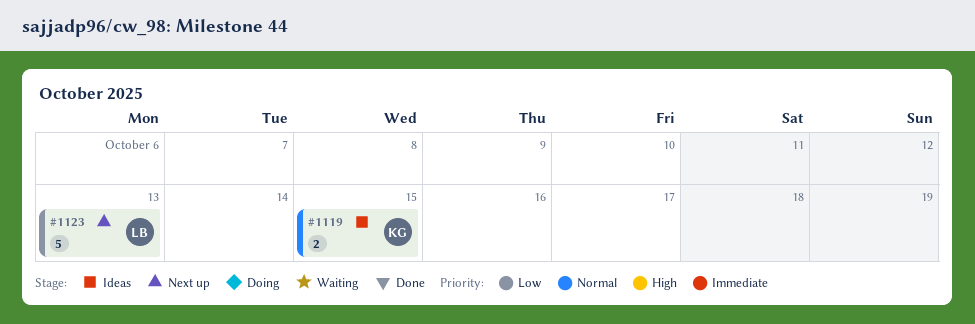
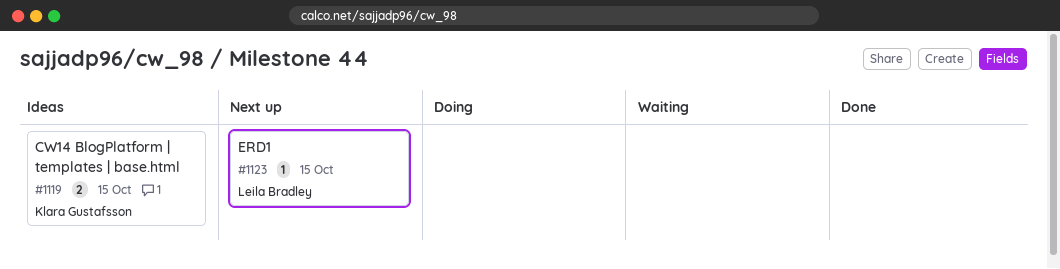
#1123, estimate: 5 -> 1
#1123, due: Oct 13 -> Oct 15

